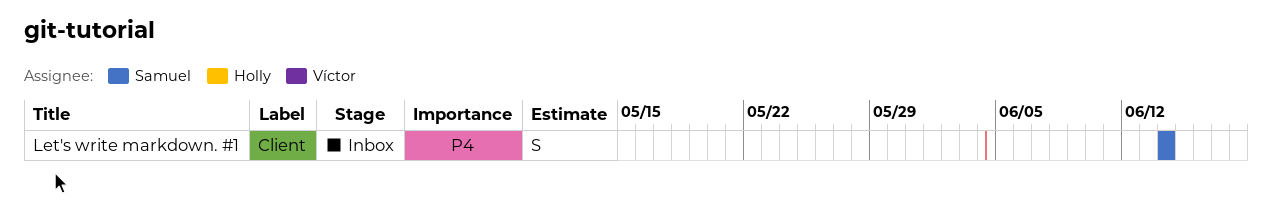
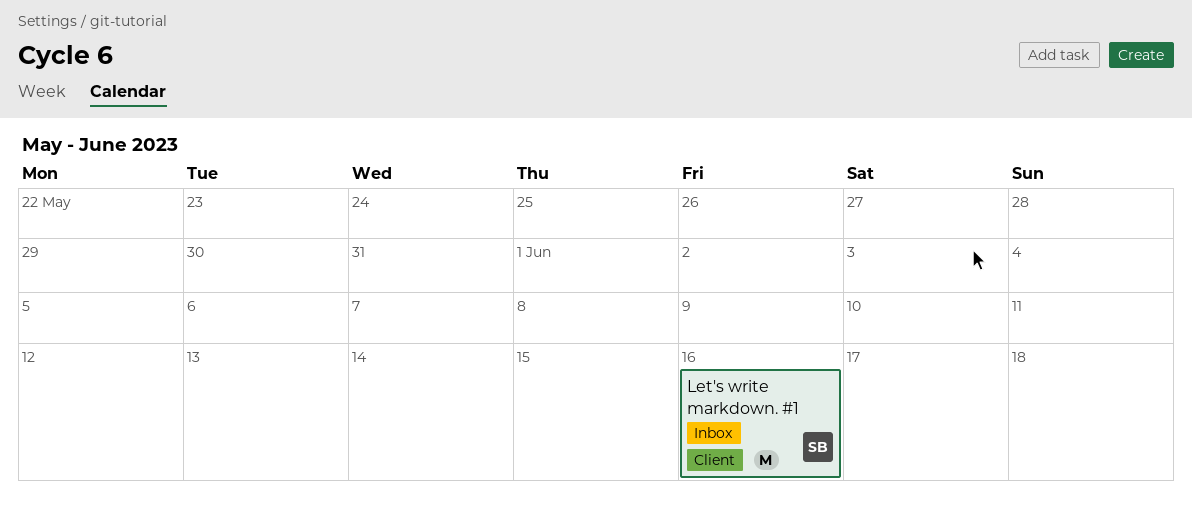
Let's write markdown. #1, estimate: S -> M
Let's write markdown. #1, due: Jun 14 -> Jun 16

